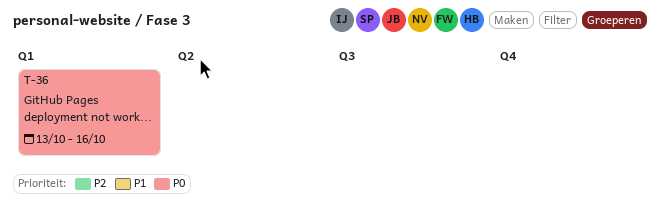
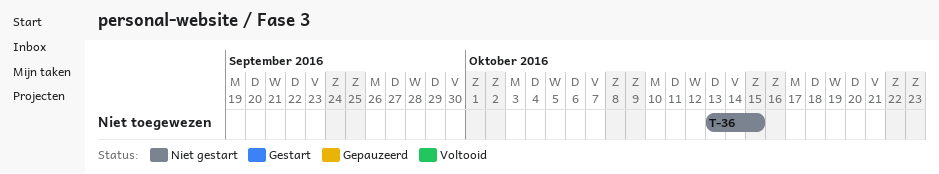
T-36, due: Oct 16 -> Oct 15

